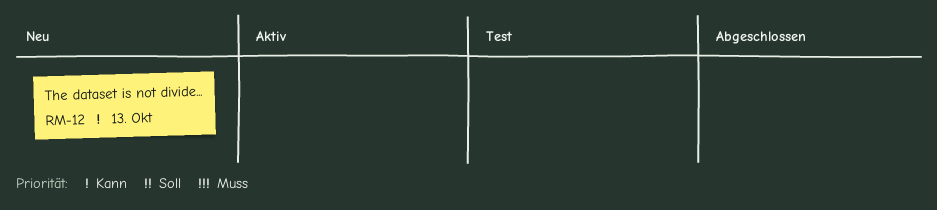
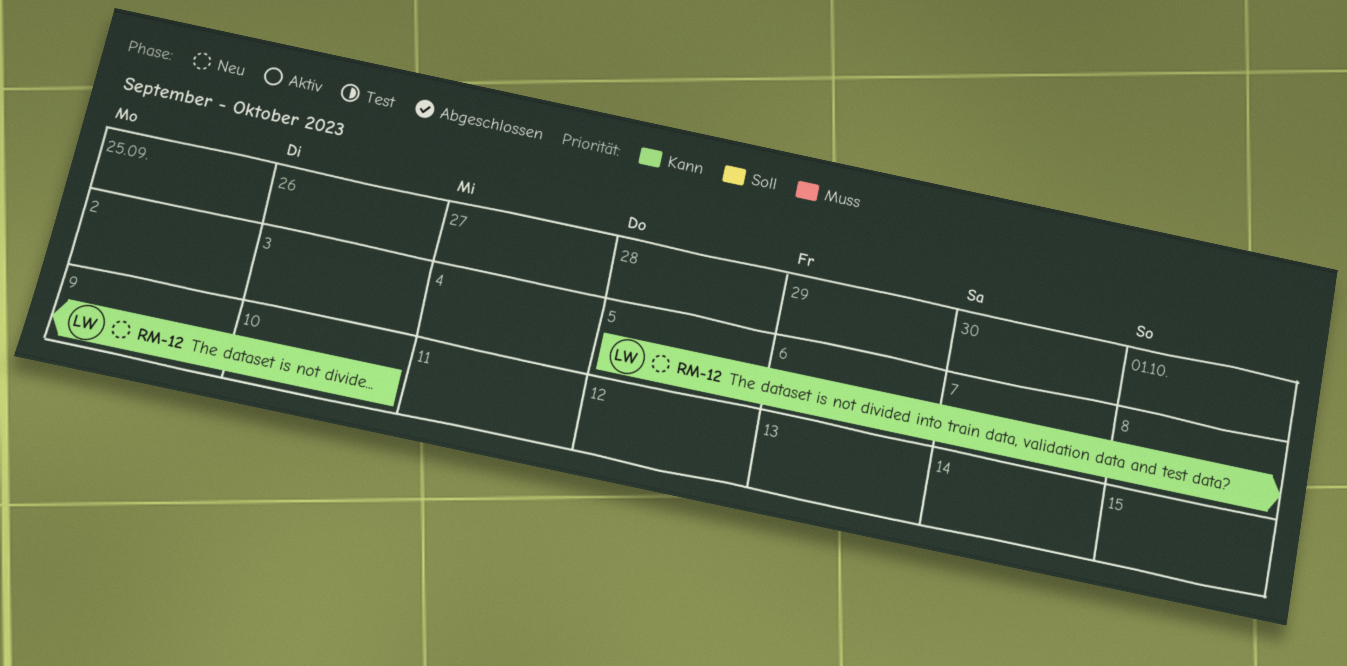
RM-12, due: Oct 13 -> Oct 10

